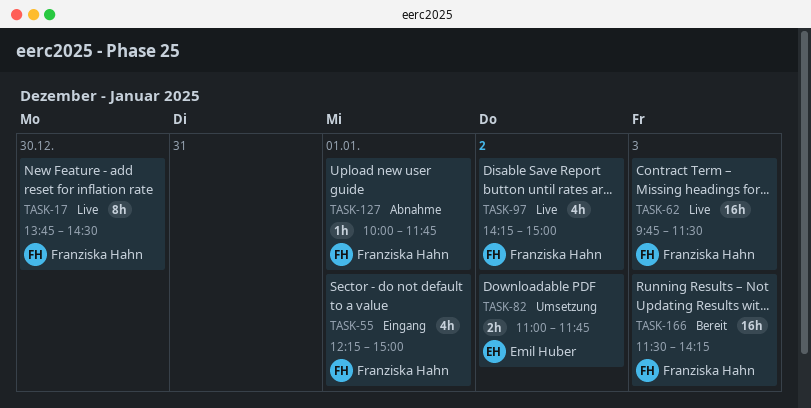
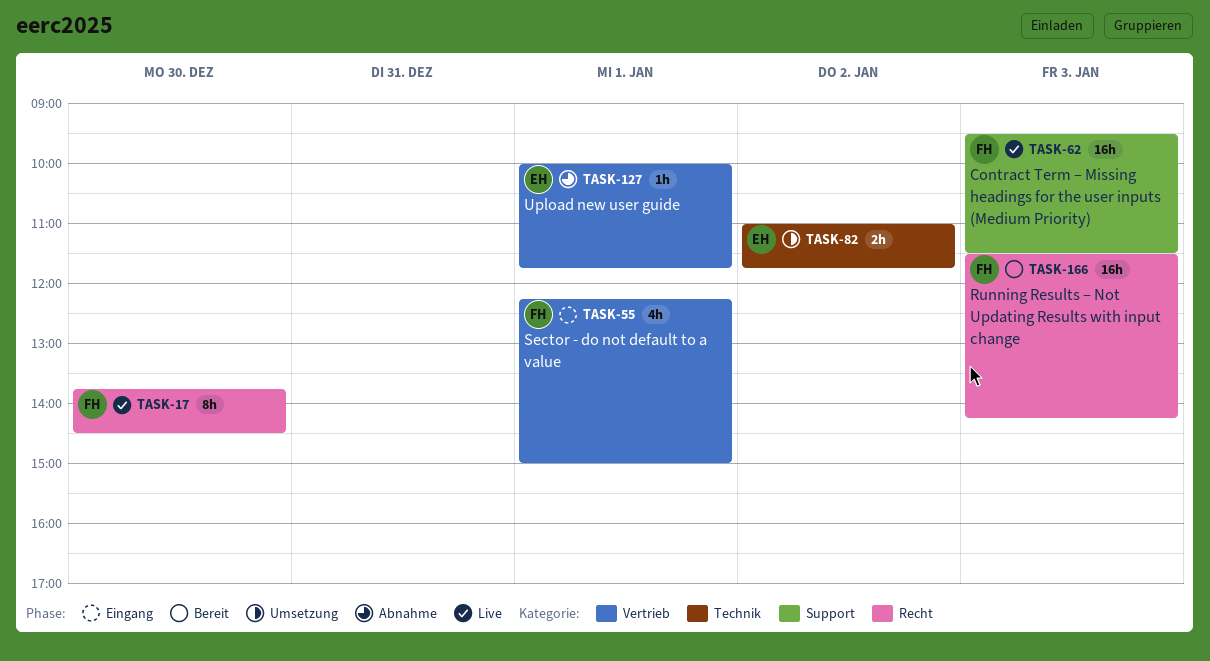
TASK-62, begins: 09:45 -> 09:30
TASK-97: present -> none
TASK-127, owner: Franziska Hahn -> Emil Huber

